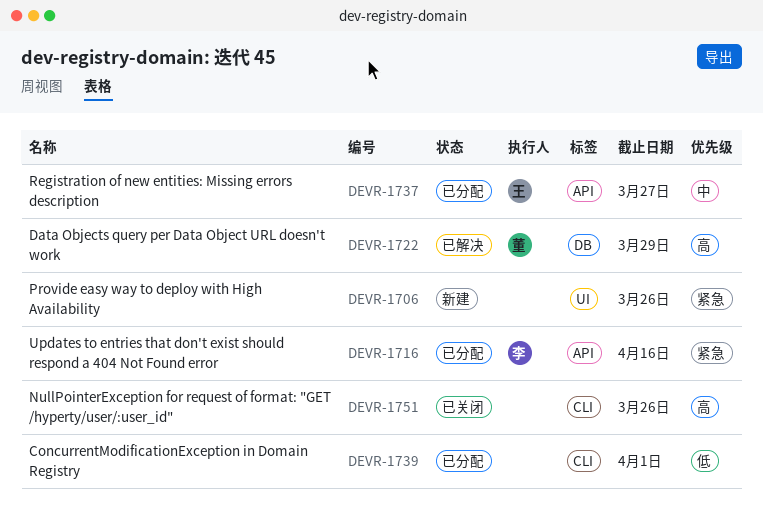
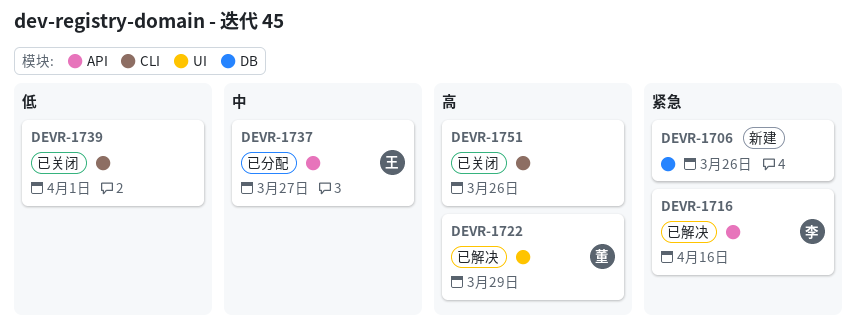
DEVR-1706, label: UI -> DB
DEVR-1716, status: 已分配 -> 已解决
DEVR-1722, label: DB -> UI
DEVR-1739, status: 已分配 -> 已关闭

